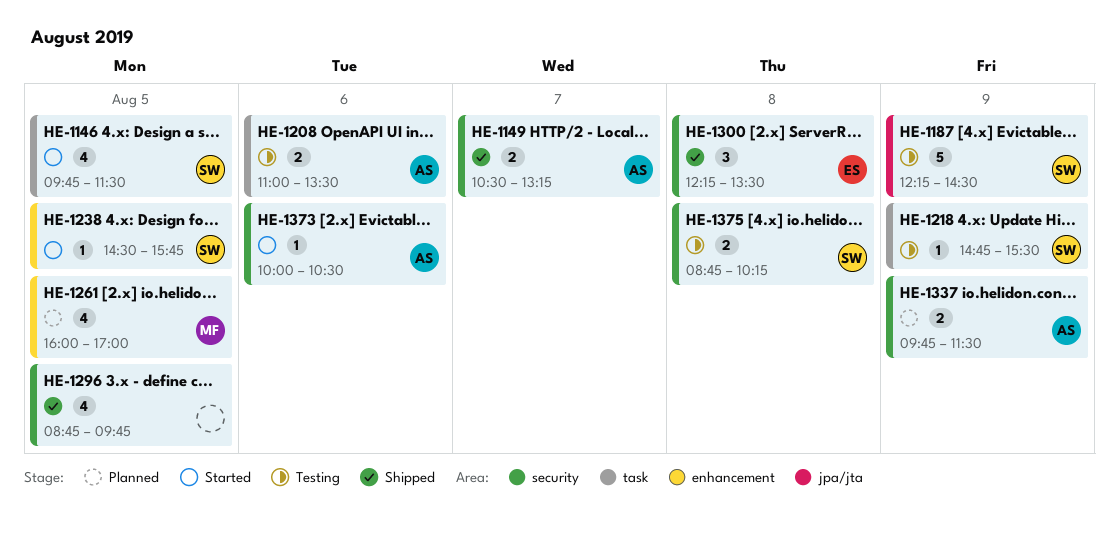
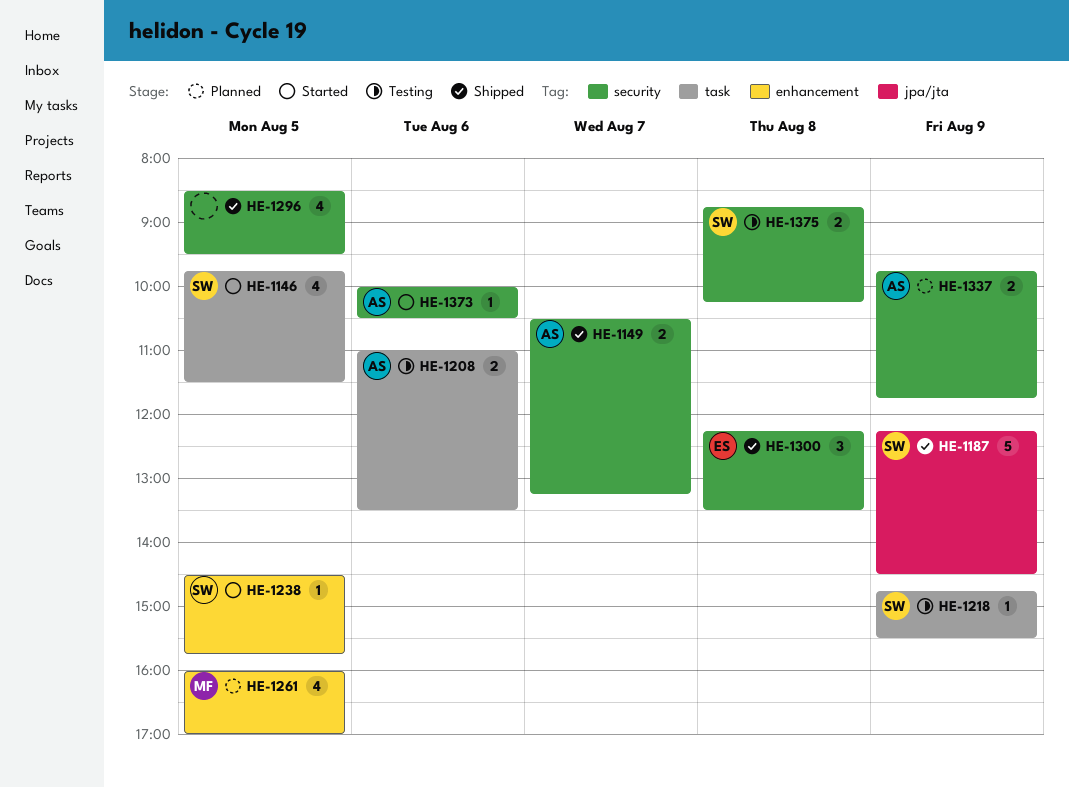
HE-1187, status: Testing -> Shipped
HE-1296, begins: 08:45 -> 08:30
HE-1296, ends: 09:45 -> 09:30
HE-1337, ends: 11:30 -> 11:45

